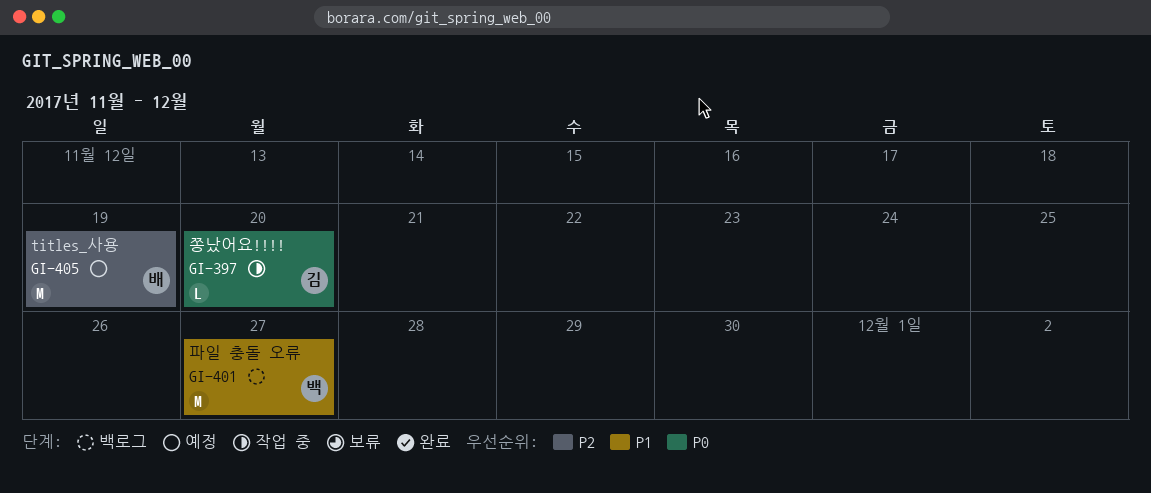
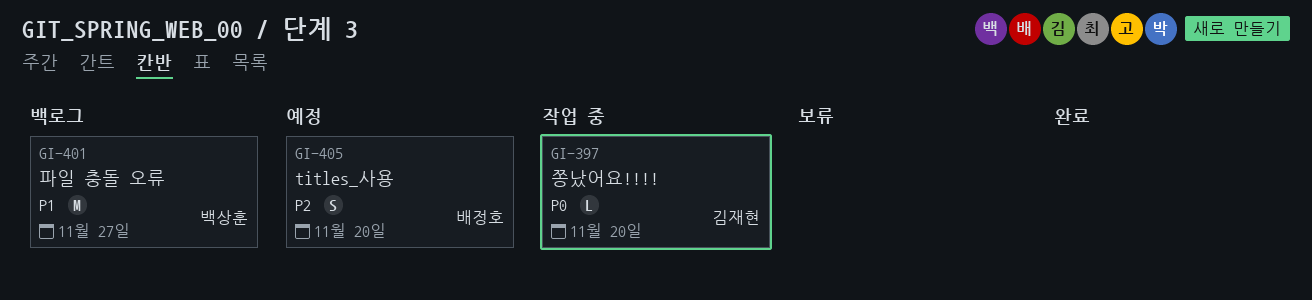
GI-405, estimate: M -> S
GI-405, due: Nov 19 -> Nov 20

